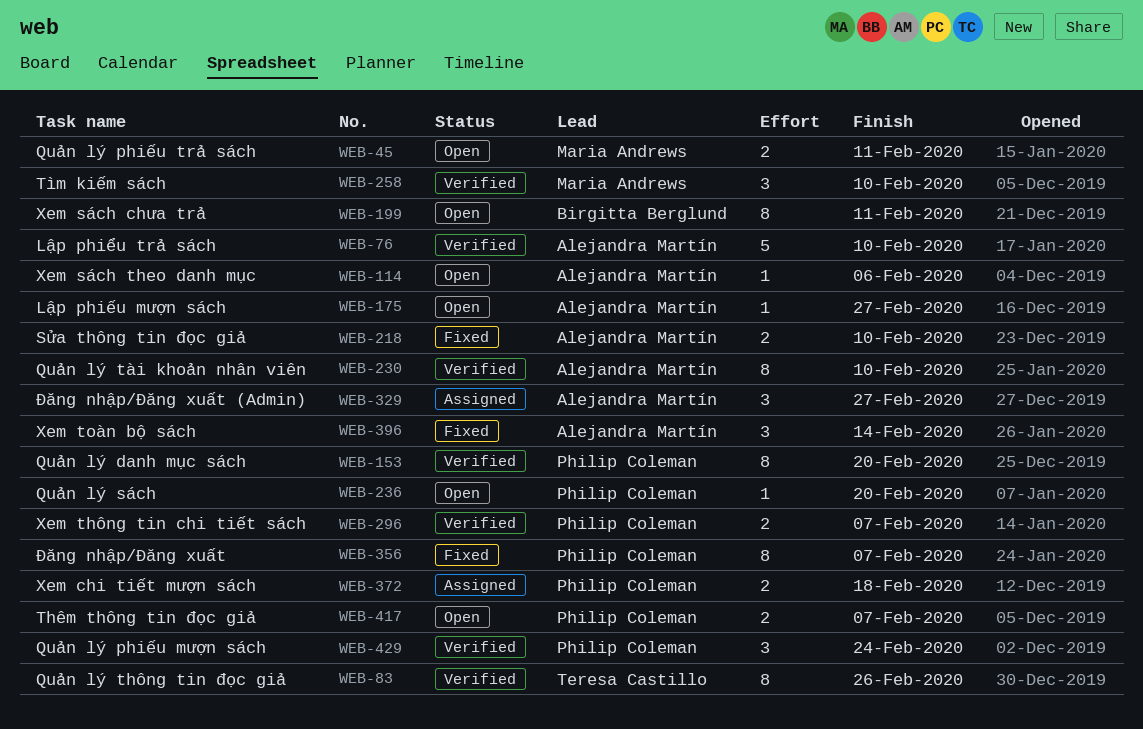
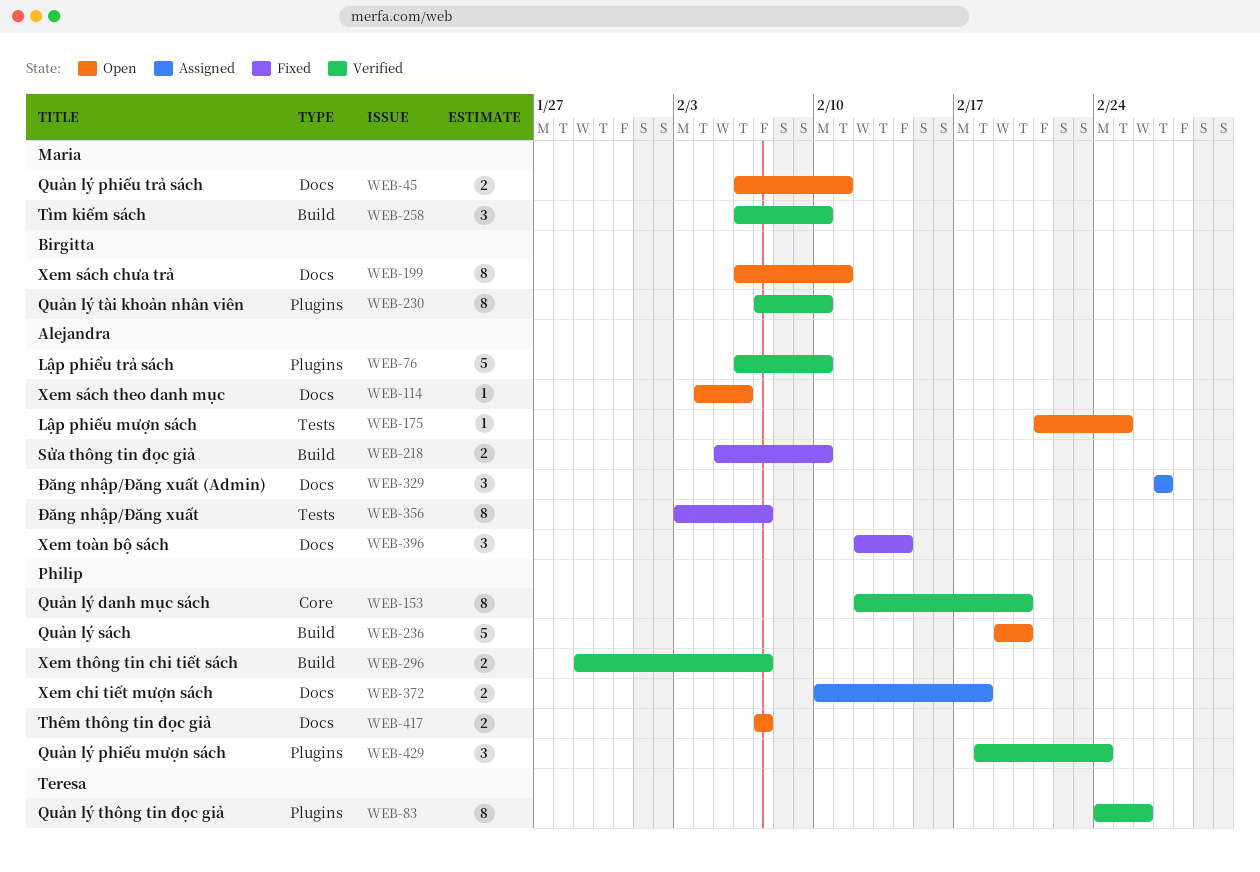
WEB-175, due: Feb 27 -> Feb 25
WEB-230, owner: Alejandra Martín -> Birgitta Berglund
WEB-236, estimate: 1 -> 5
WEB-356, owner: Philip Coleman -> Alejandra Martín

